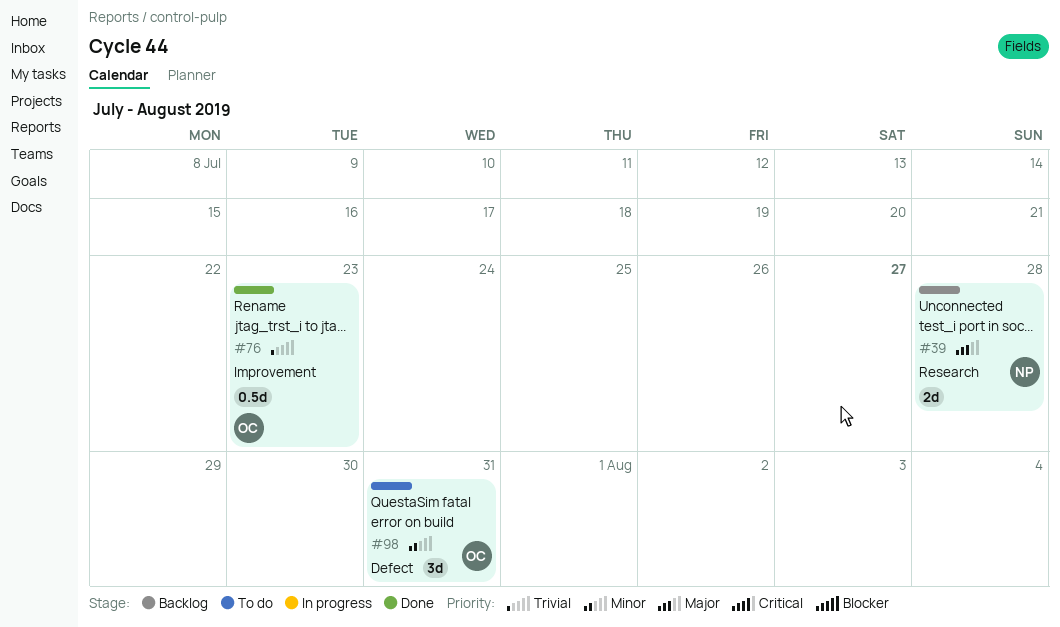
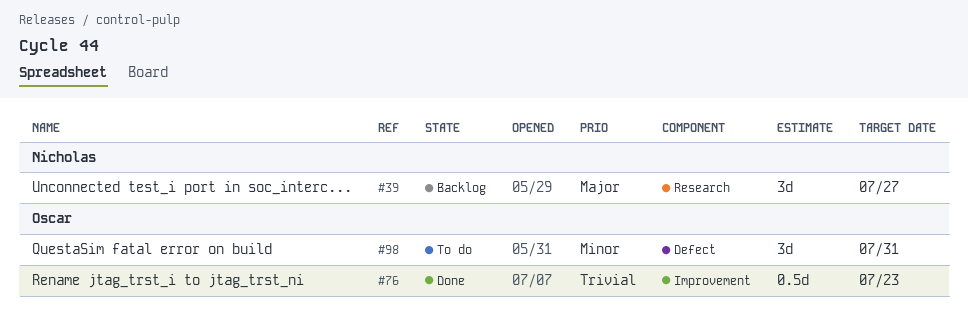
#39, estimate: 2d -> 3d
#39, due: Jul 28 -> Jul 27

